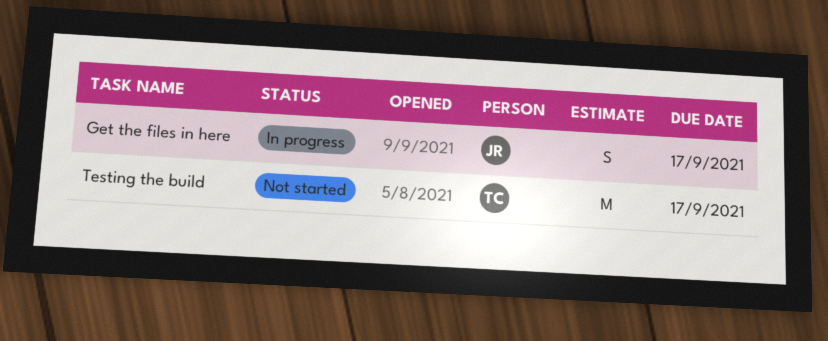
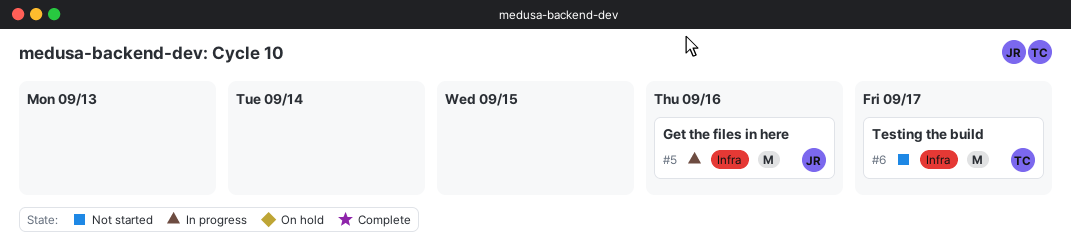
Get the files in here, estimate: S -> M
Get the files in here, due: Sep 17 -> Sep 16

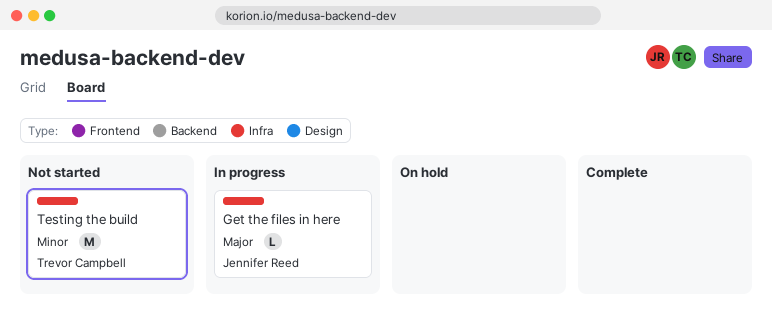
Get the files in here, estimate: M -> L

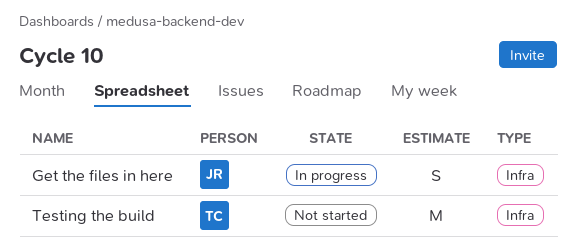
Get the files in here, estimate: L -> S

